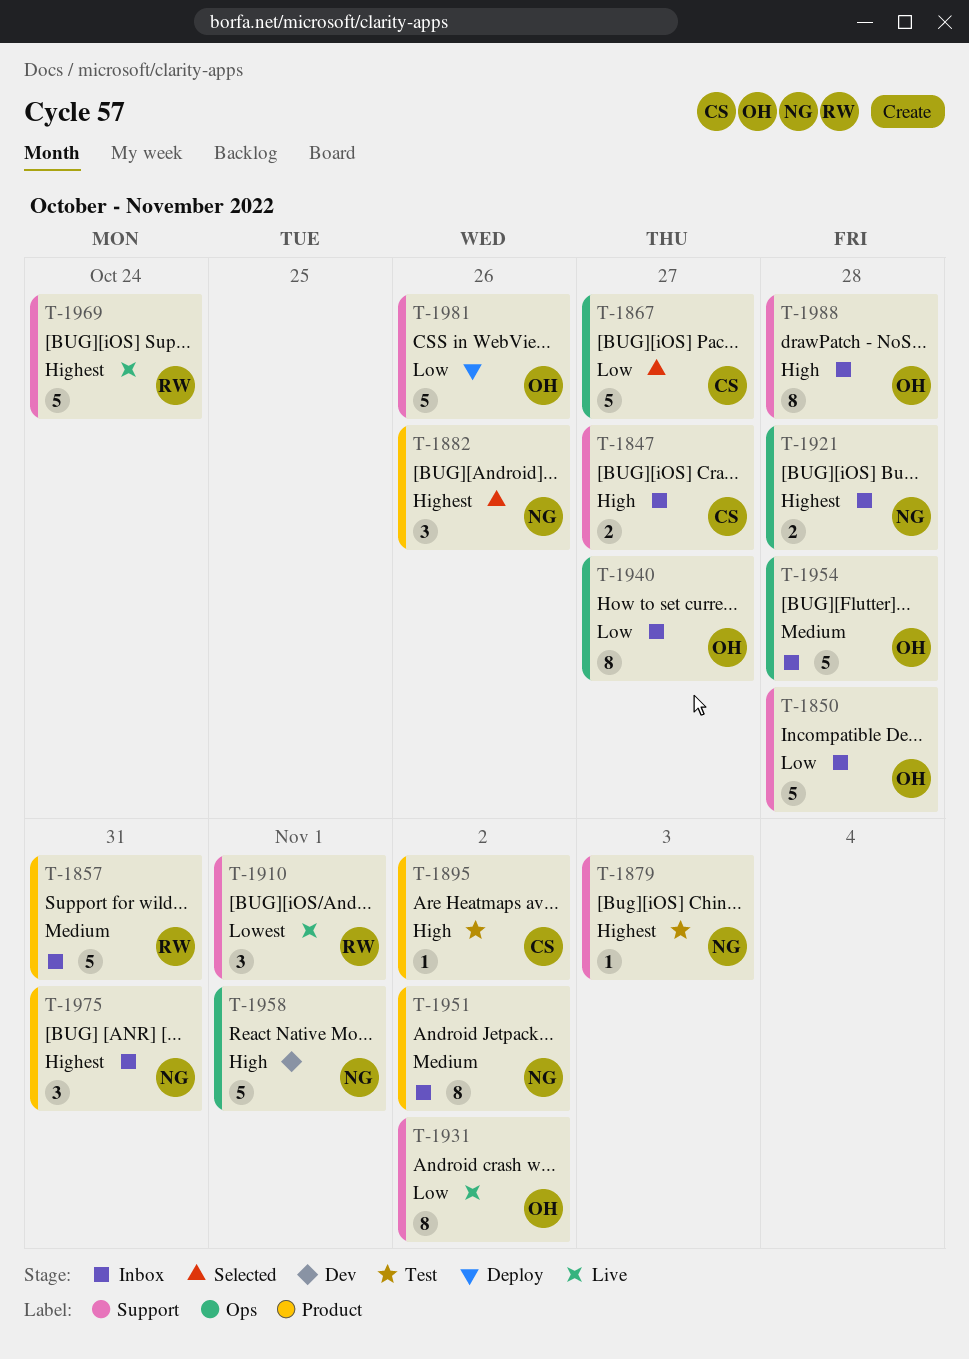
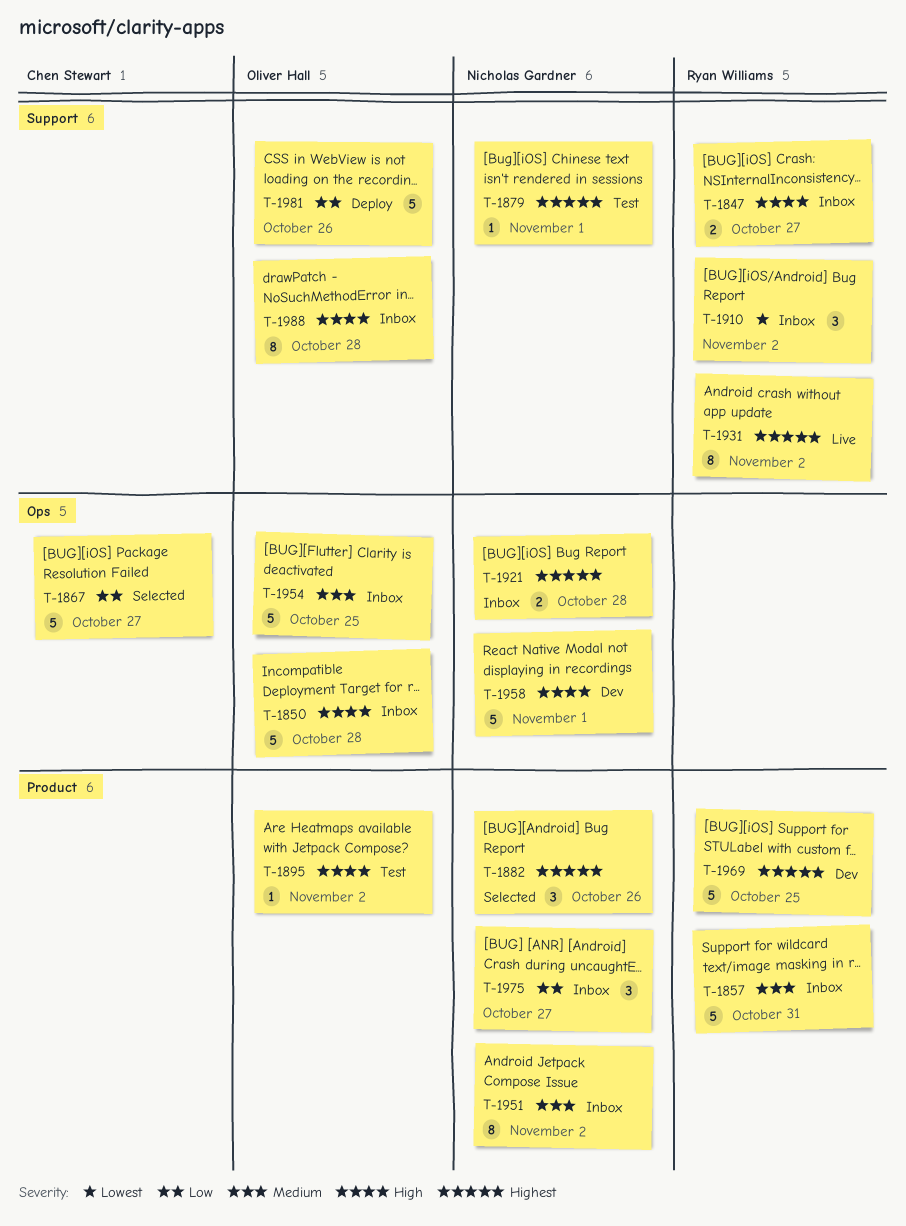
T-1847, owner: Chen Stewart -> Ryan Williams
T-1850, priority: Low -> High
T-1850, label: Support -> Ops
T-1879, due: Nov 3 -> Nov 1
T-1895, owner: Chen Stewart -> Oliver Hall
T-1910, status: Live -> Inbox
T-1910, due: Nov 1 -> Nov 2
T-1931, owner: Oliver Hall -> Ryan Williams
T-1931, priority: Low -> Highest
T-1940: present -> none
T-1954, due: Oct 28 -> Oct 25
T-1969, status: Live -> Dev
T-1969, label: Support -> Product
T-1969, due: Oct 24 -> Oct 25
T-1975, priority: Highest -> Low
T-1975, due: Oct 31 -> Oct 27

